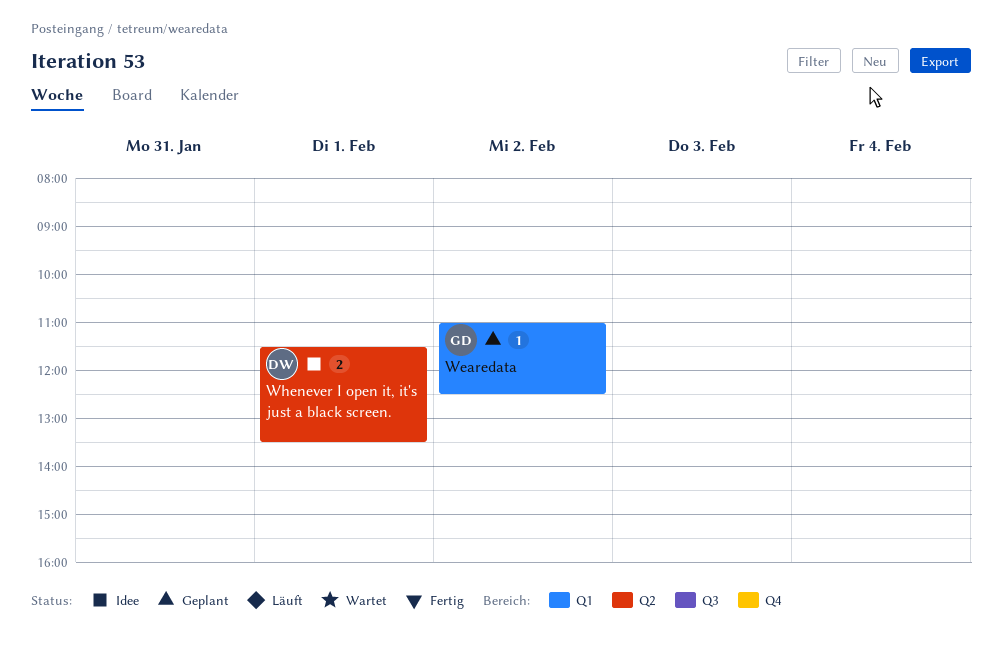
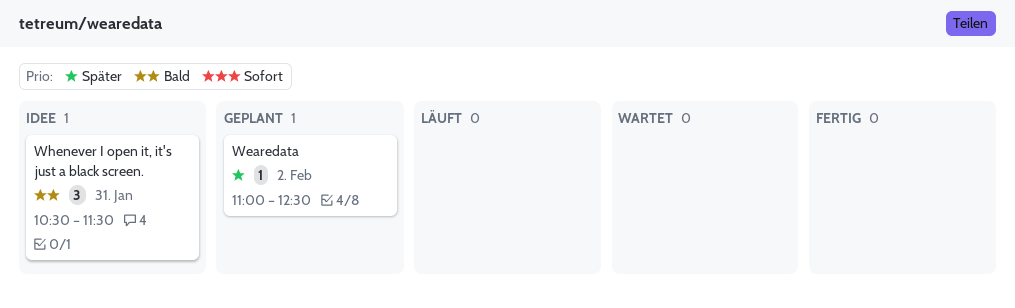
Whenever I open it, it's just a black screen., estimate: 2 -> 3
Whenever I open it, it's just a black screen., day: Feb 1 -> Jan 31
Whenever I open it, it's just a black screen., begins: 11:30 -> 10:30
Whenever I open it, it's just a black screen., ends: 13:30 -> 11:30

